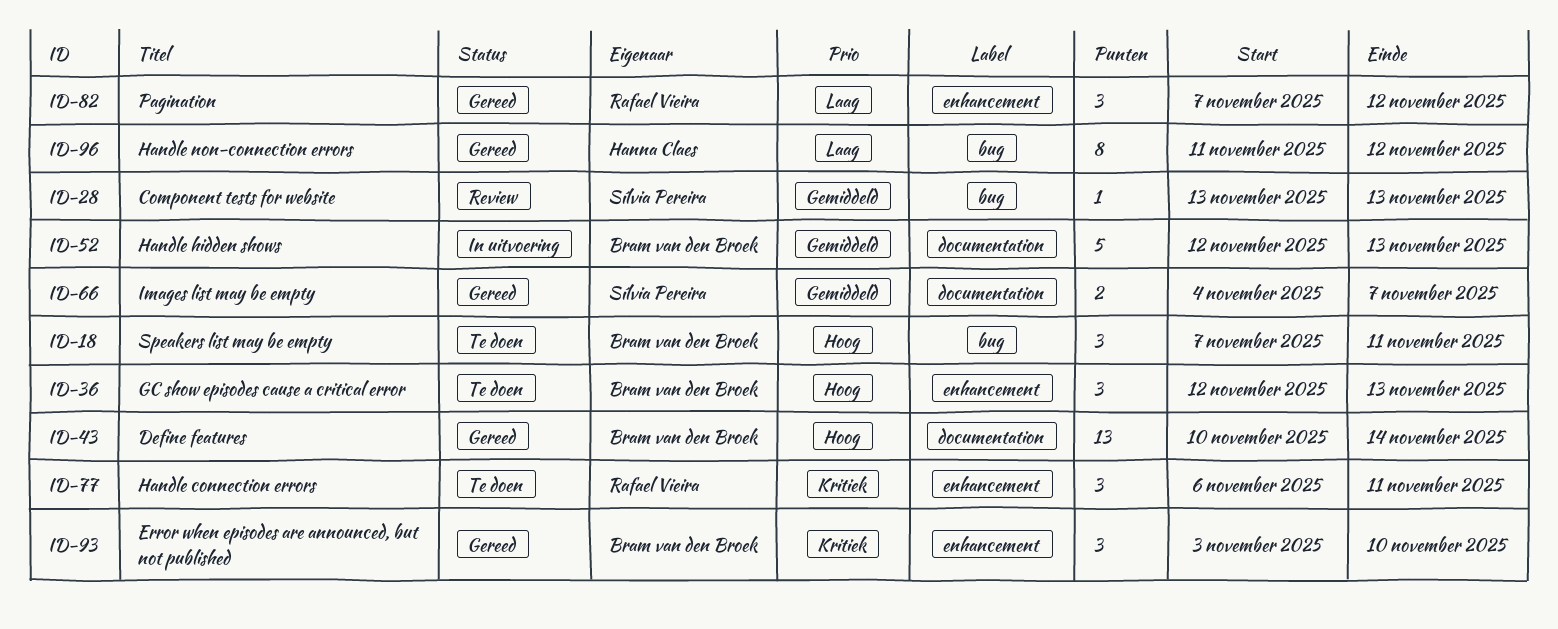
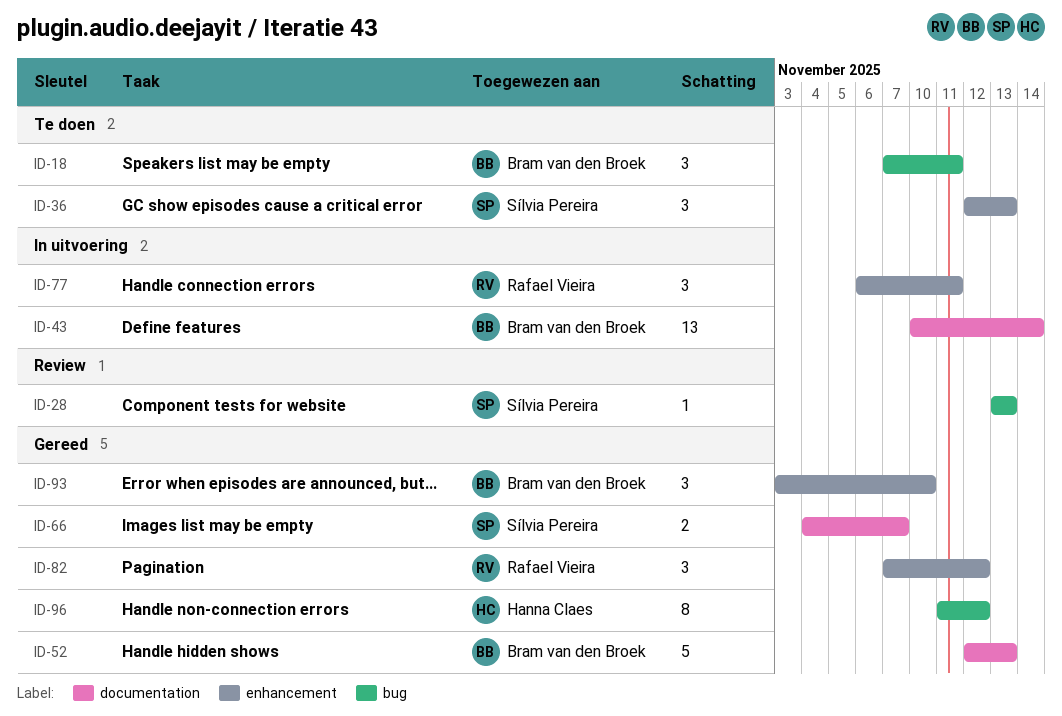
ID-36, owner: Bram van den Broek -> Sílvia Pereira
ID-43, status: Gereed -> In uitvoering
ID-52, status: In uitvoering -> Gereed
ID-77, status: Te doen -> In uitvoering

